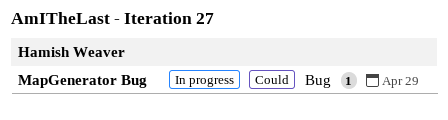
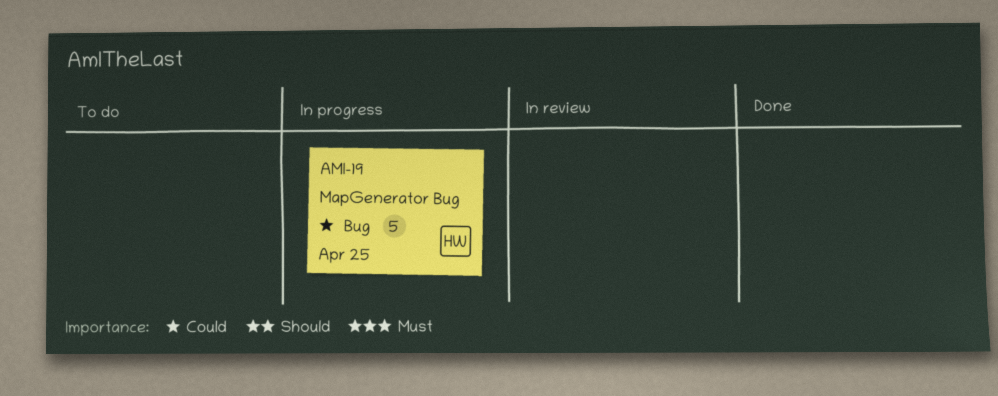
MapGenerator Bug, estimate: 1 -> 5
MapGenerator Bug, due: Apr 29 -> Apr 25

